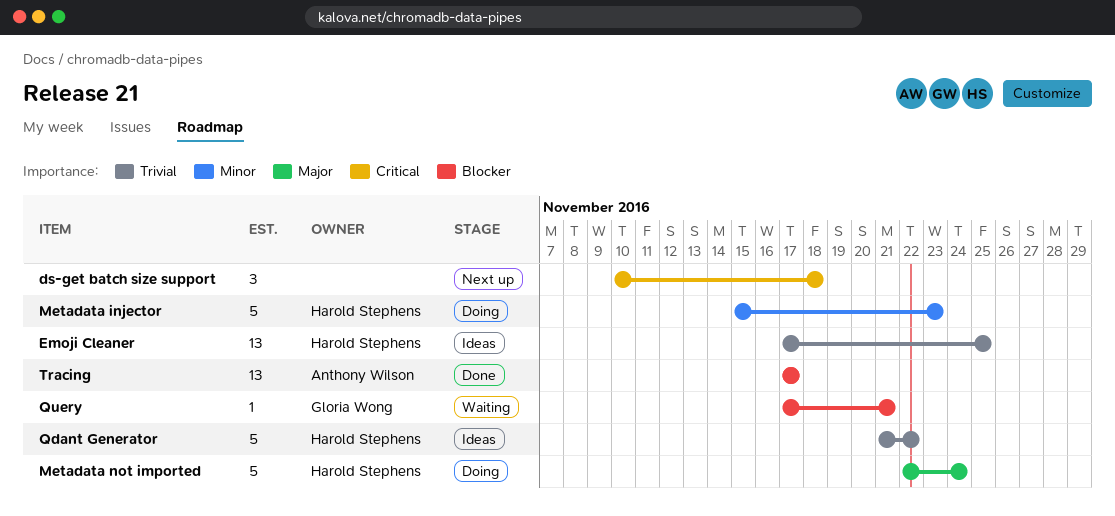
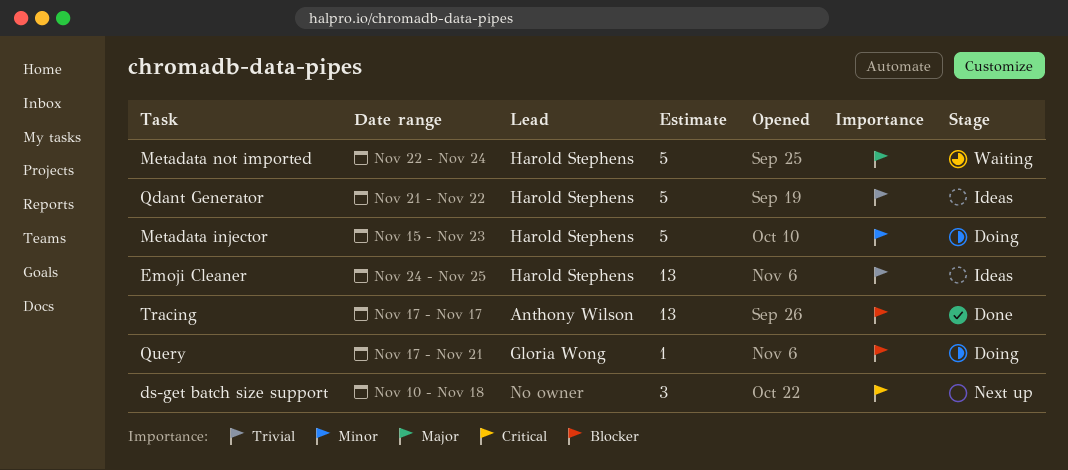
Emoji Cleaner, start: Nov 17 -> Nov 24
Metadata not imported, status: Doing -> Waiting
Query, status: Waiting -> Doing

